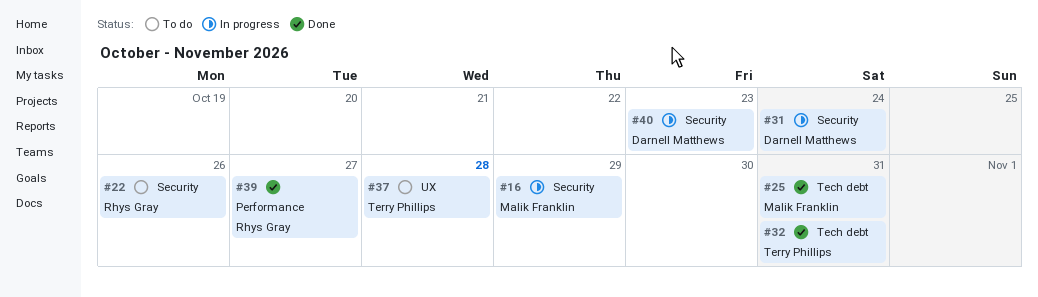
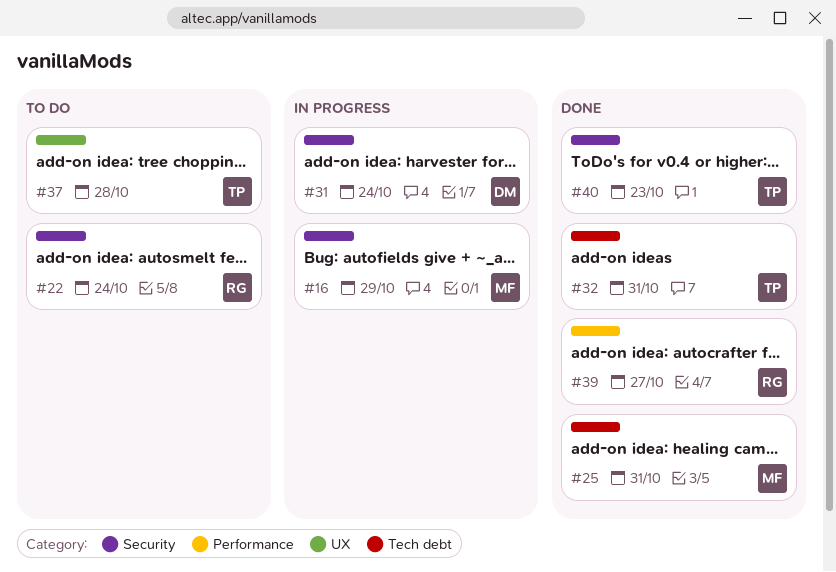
#22, due: Oct 26 -> Oct 24
#40, status: In progress -> Done
#40, owner: Darnell Matthews -> Terry Phillips

